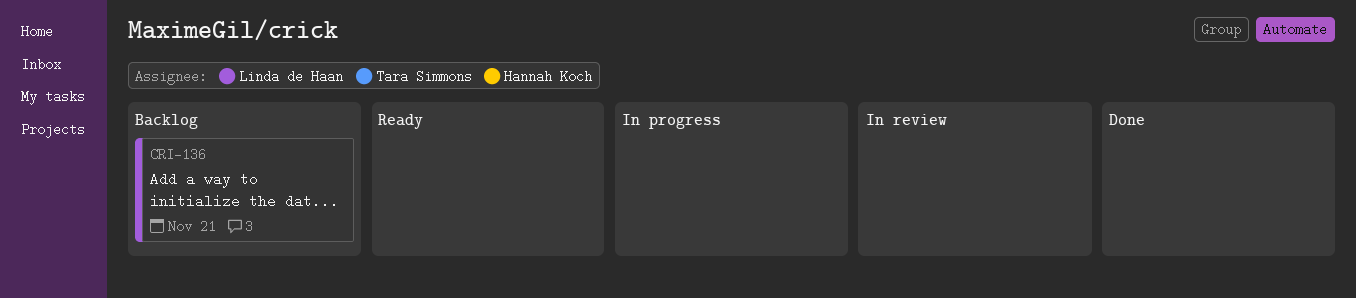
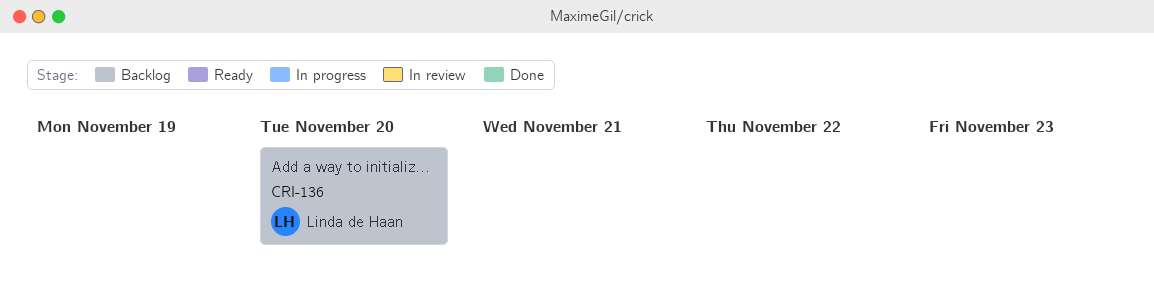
CRI-136, due: Nov 21 -> Nov 20

